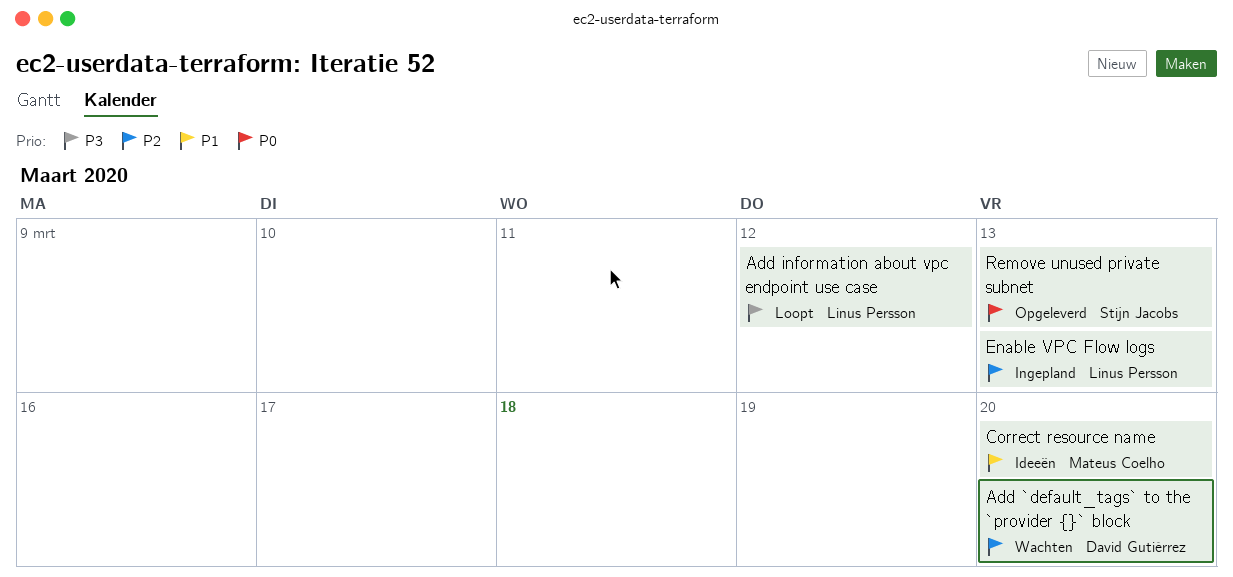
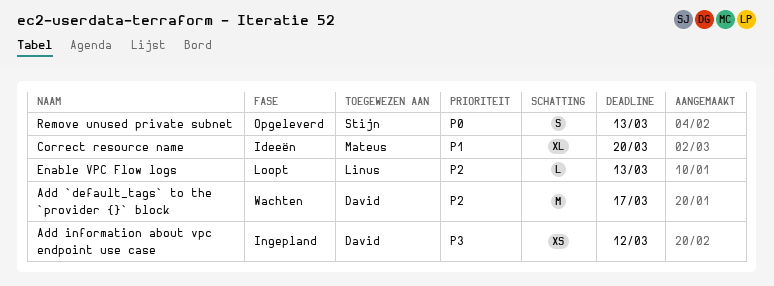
Add `default_tags` to the `provider {}` block, due: Mar 20 -> Mar 17
Add information about vpc endpoint use case, status: Loopt -> Ingepland
Add information about vpc endpoint use case, owner: Linus Persson -> David Gutiérrez
Enable VPC Flow logs, status: Ingepland -> Loopt

